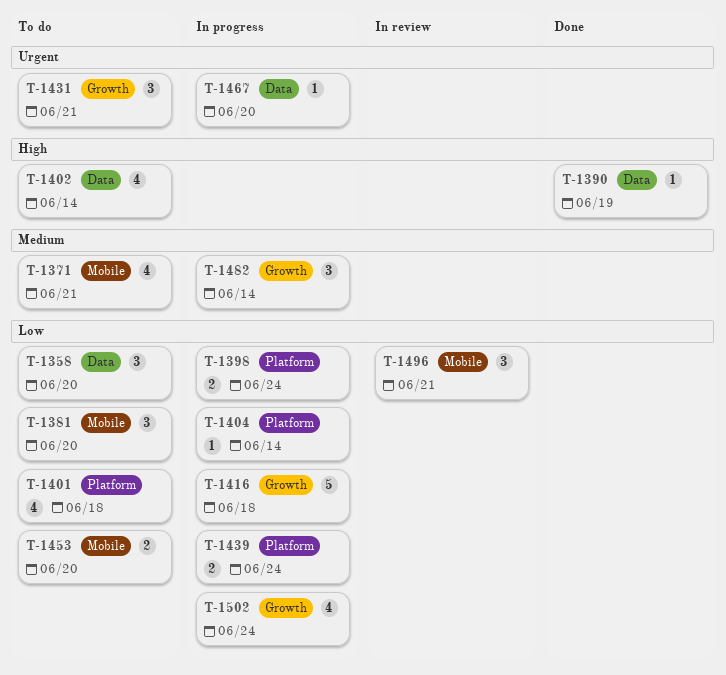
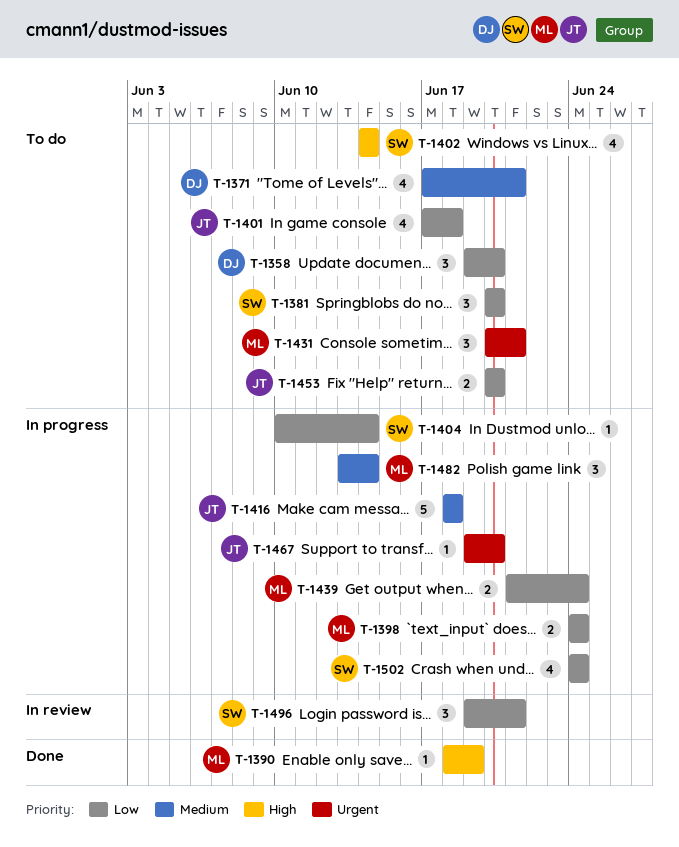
T-1416, priority: Low -> Medium

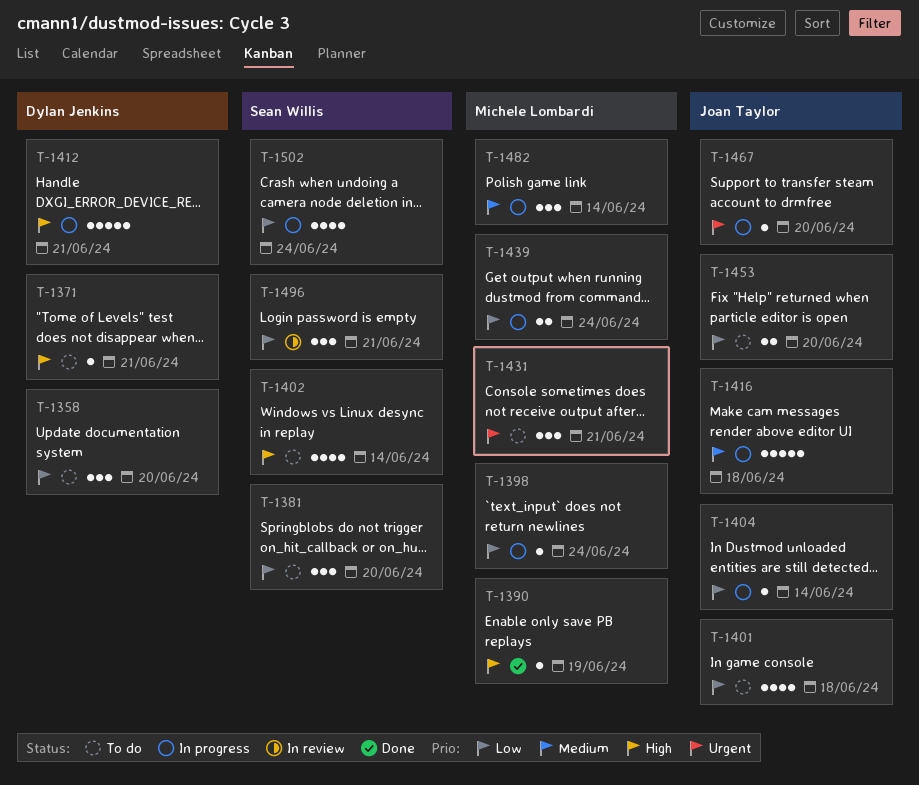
T-1371, priority: Medium -> High
T-1371, estimate: 4 -> 1
T-1398, estimate: 2 -> 1
T-1404, owner: Sean Willis -> Joan Taylor
T-1412: none -> present

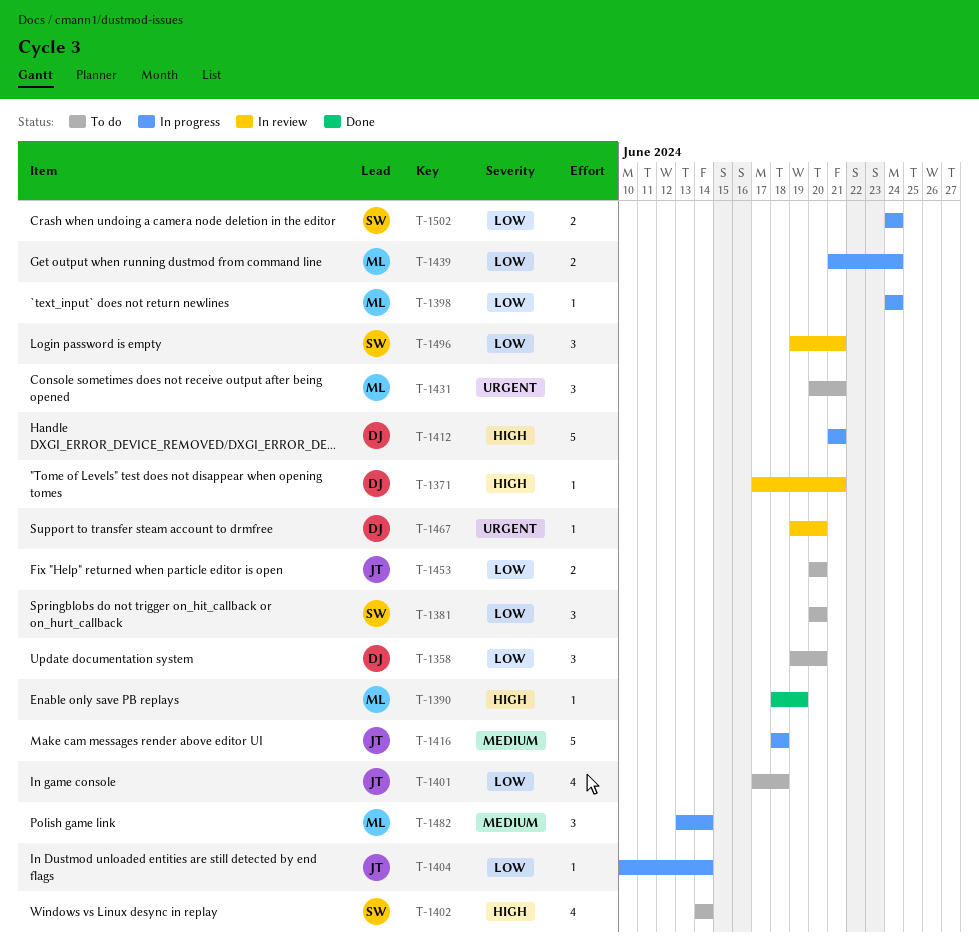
T-1371, status: To do -> In review
T-1467, status: In progress -> In review
T-1467, owner: Joan Taylor -> Dylan Jenkins
T-1502, estimate: 4 -> 2

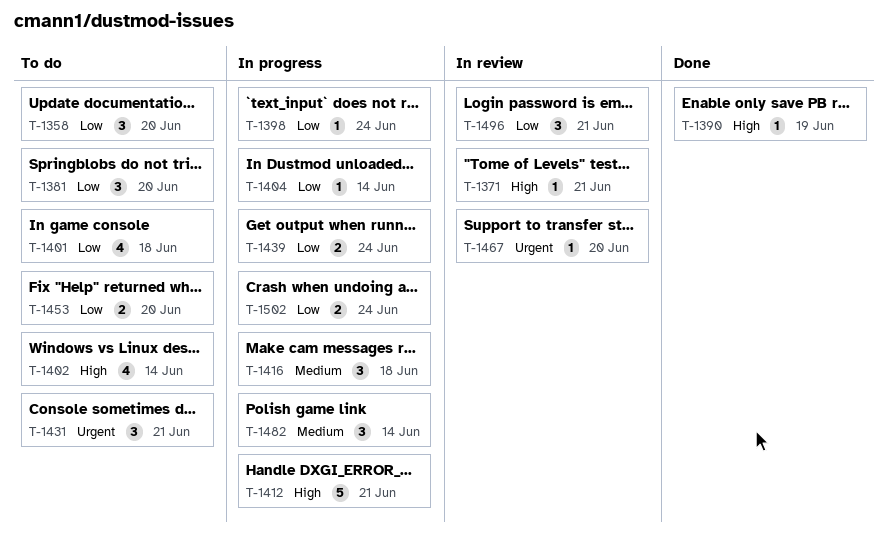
T-1416, estimate: 5 -> 3

